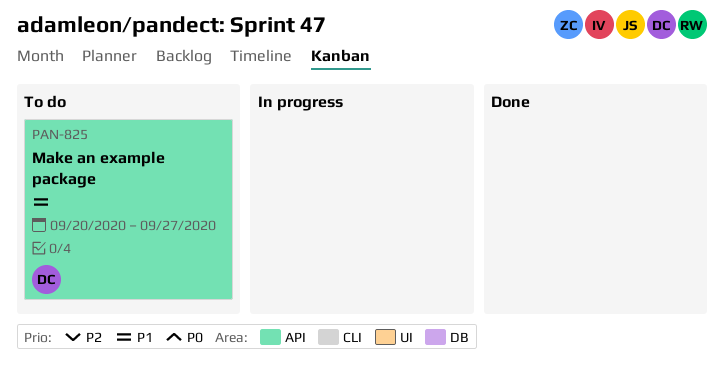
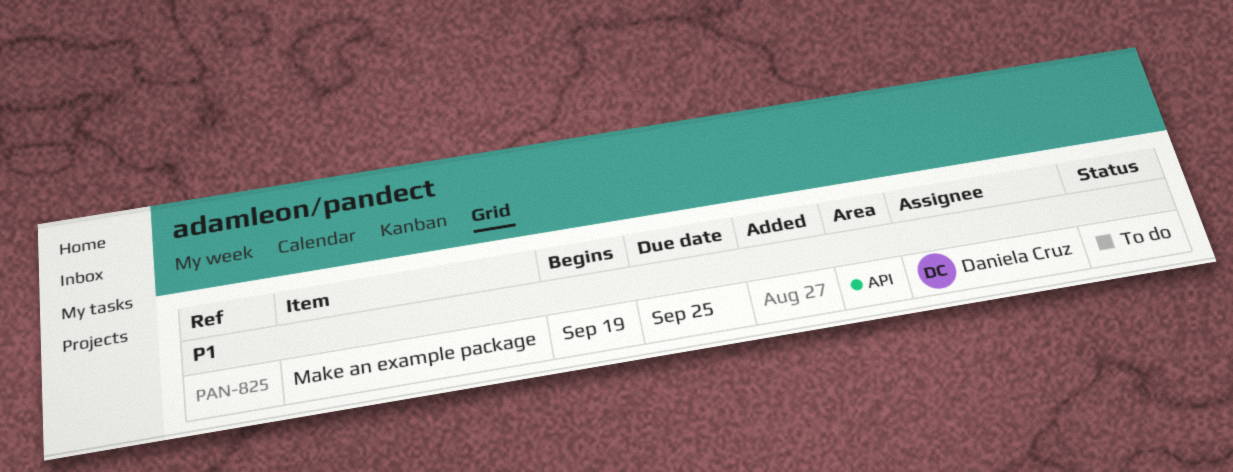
PAN-825, start: Sep 20 -> Sep 19
PAN-825, due: Sep 27 -> Sep 25

